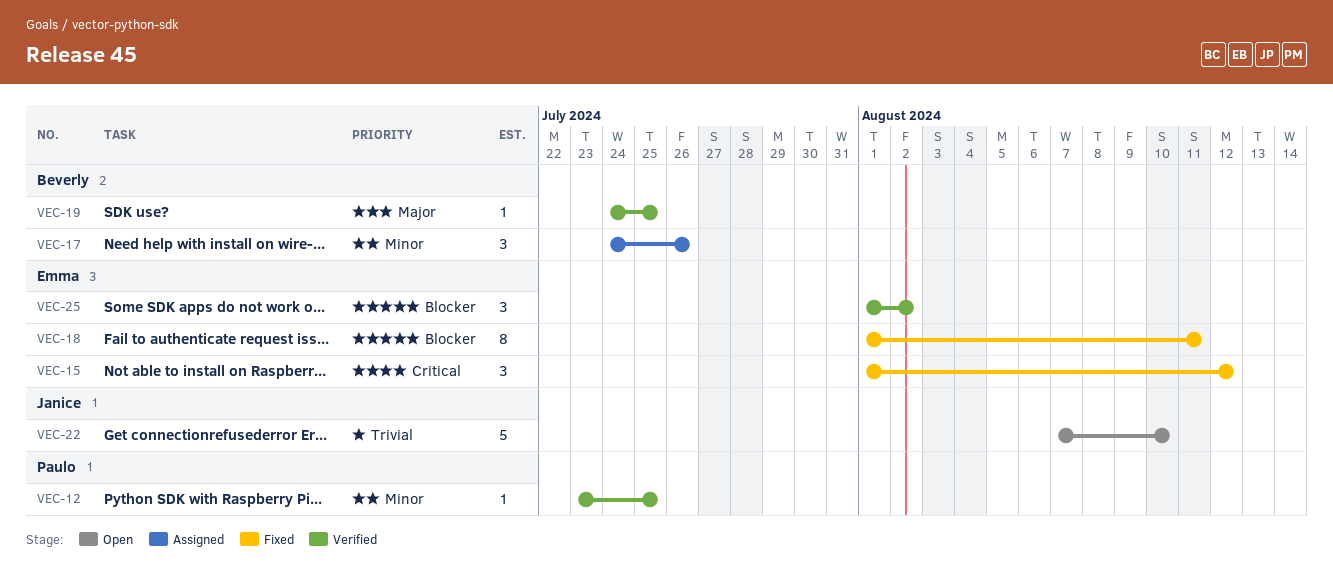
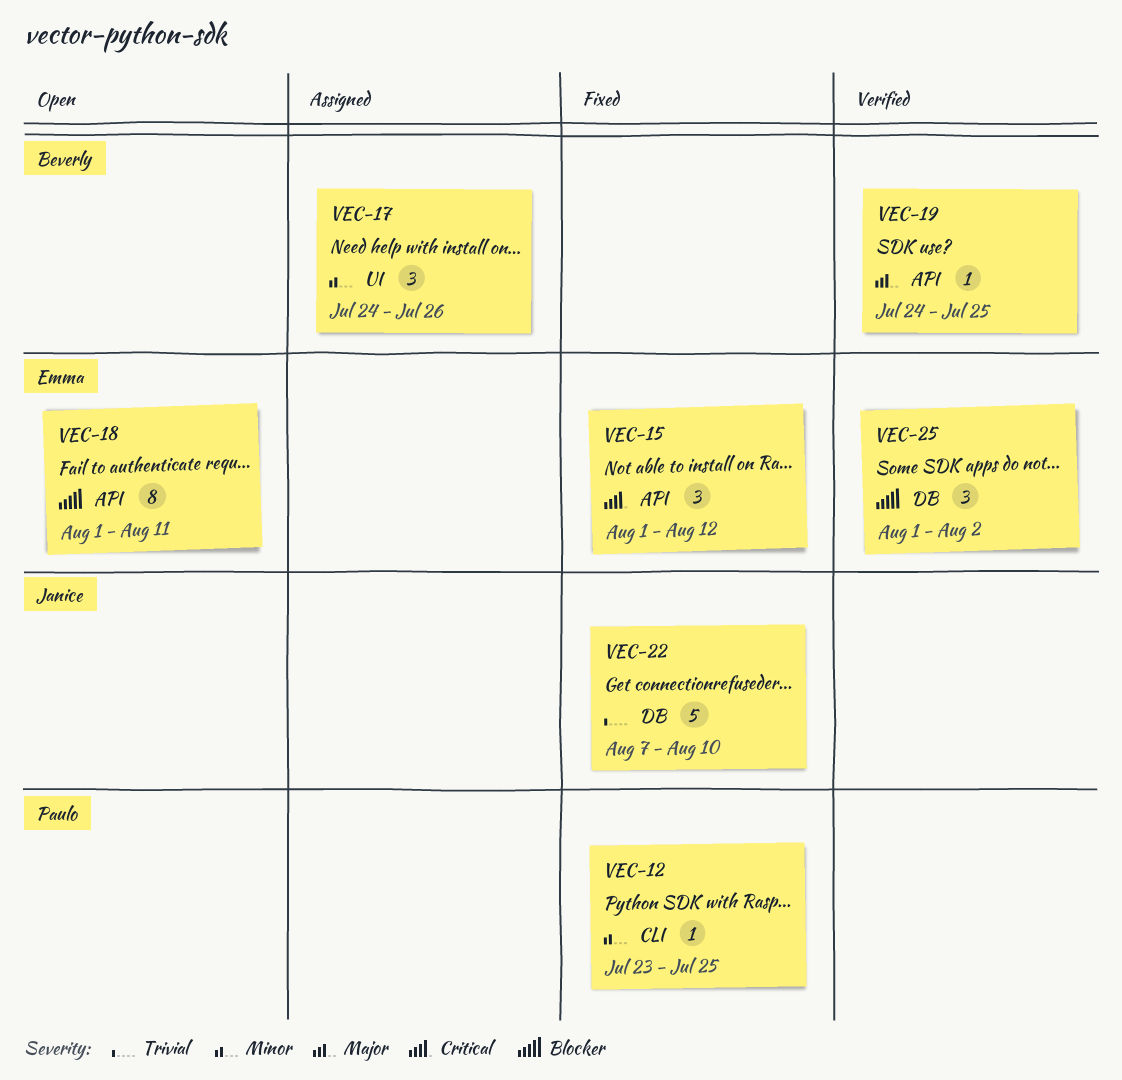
VEC-12, status: Verified -> Fixed
VEC-18, status: Fixed -> Open
VEC-22, status: Open -> Fixed

